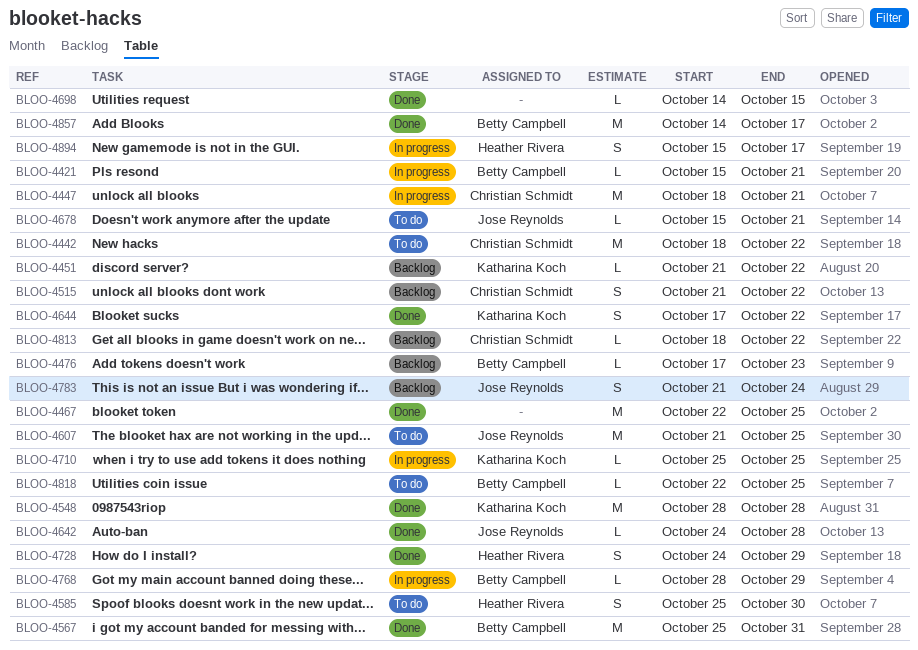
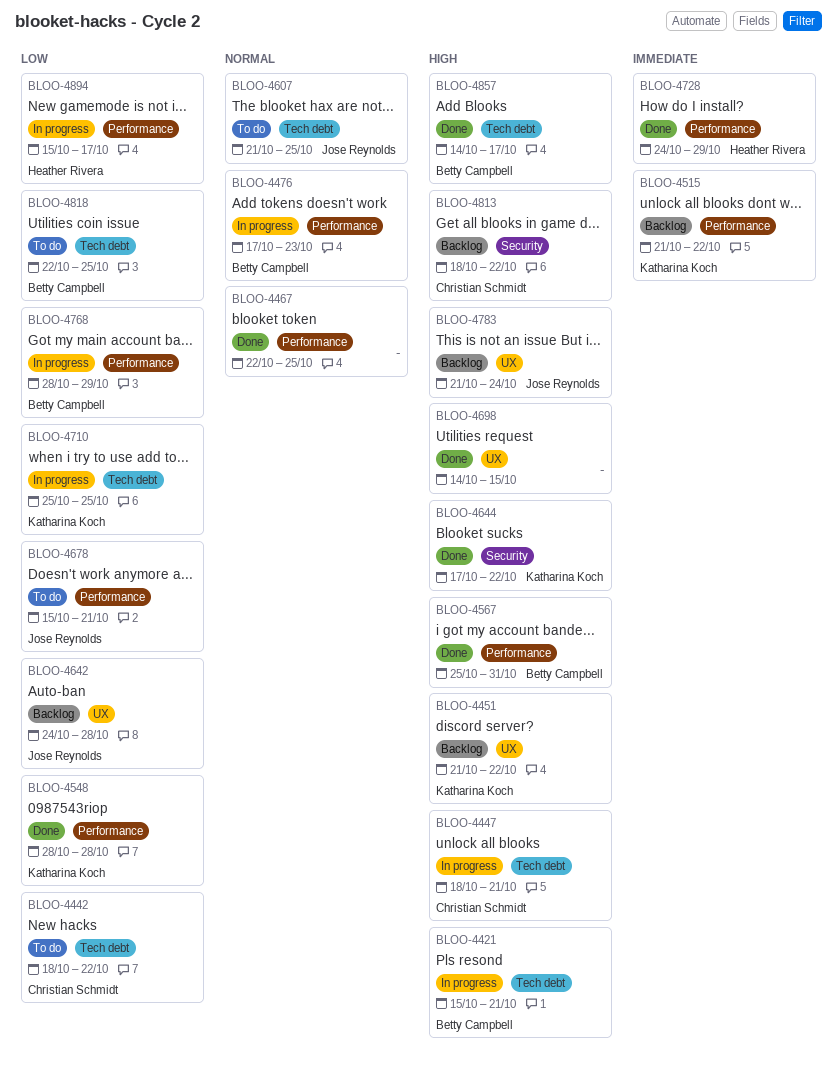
BLOO-4476, status: Backlog -> In progress
BLOO-4515, owner: Christian Schmidt -> Katharina Koch
BLOO-4585: present -> none
BLOO-4642, status: Done -> Backlog

